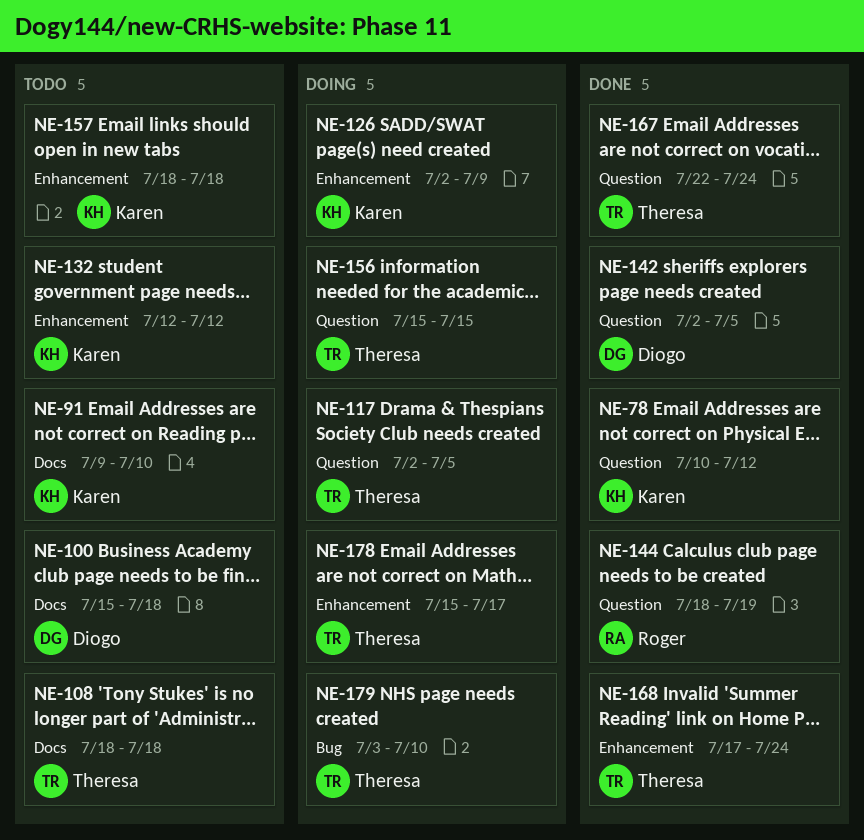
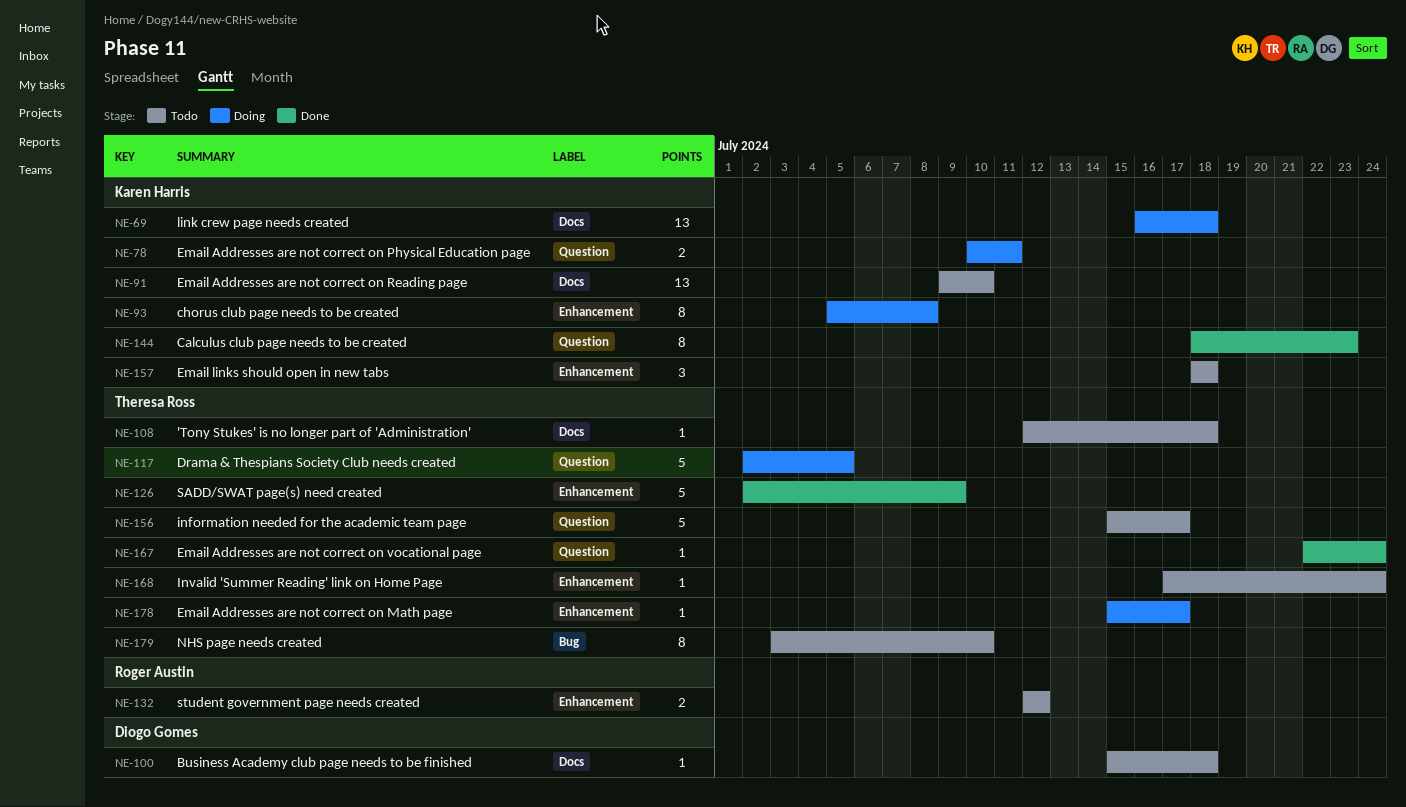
NE-69: none -> present
NE-78, status: Done -> Doing
NE-78, due: Jul 12 -> Jul 11
NE-93: none -> present
NE-108, start: Jul 18 -> Jul 12
NE-126, status: Doing -> Done
NE-126, owner: Karen Harris -> Theresa Ross
NE-132, owner: Karen Harris -> Roger Austin
NE-142: present -> none
NE-144, owner: Roger Austin -> Karen Harris
NE-144, due: Jul 19 -> Jul 23
NE-156, status: Doing -> Todo
NE-156, due: Jul 15 -> Jul 17
NE-168, status: Done -> Todo
NE-179, status: Doing -> Todo

